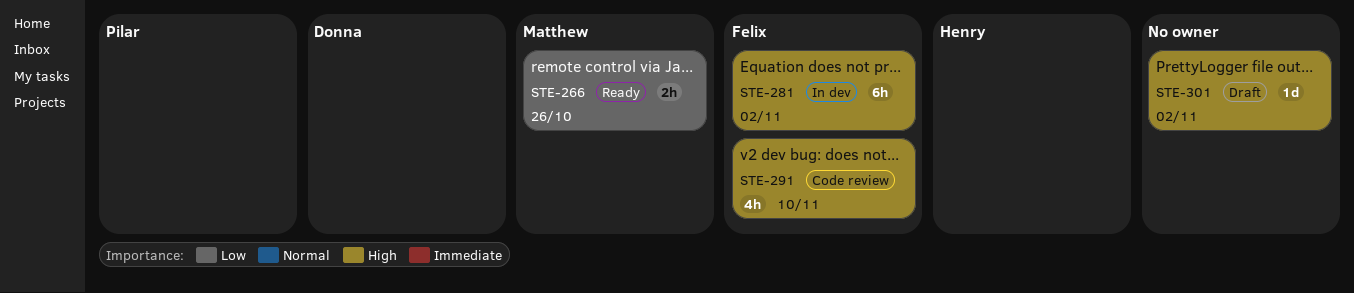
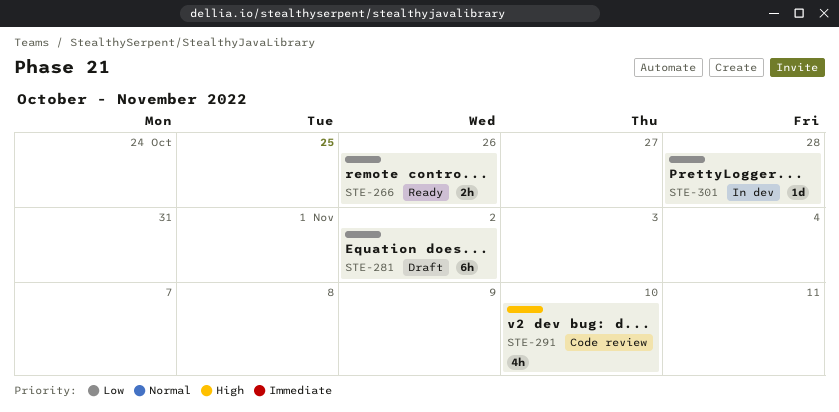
STE-281, status: In dev -> Draft
STE-281, priority: High -> Low
STE-301, status: Draft -> In dev
STE-301, priority: High -> Low
STE-301, due: Nov 2 -> Oct 28

